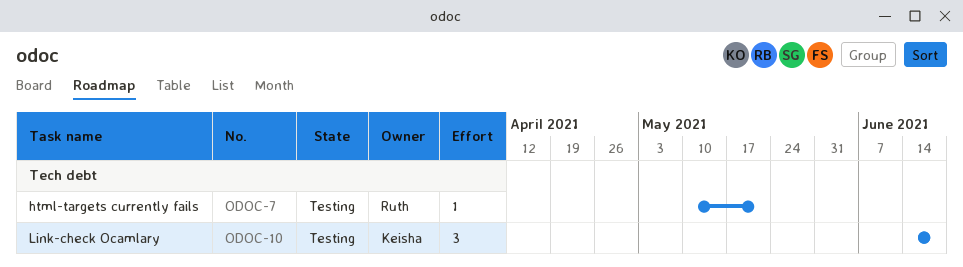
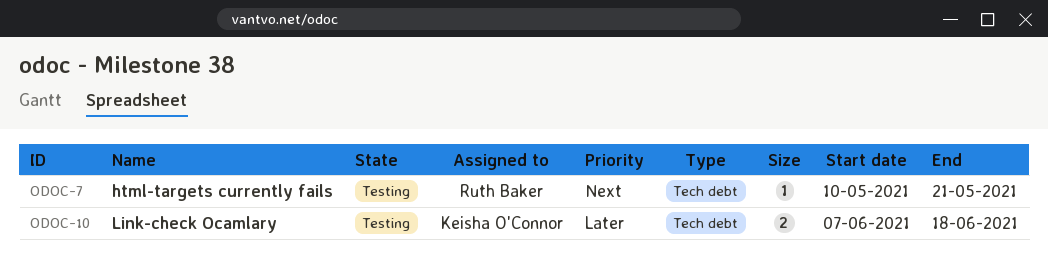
ODOC-10, estimate: 3 -> 2
ODOC-10, start: Jun 14 -> Jun 7

